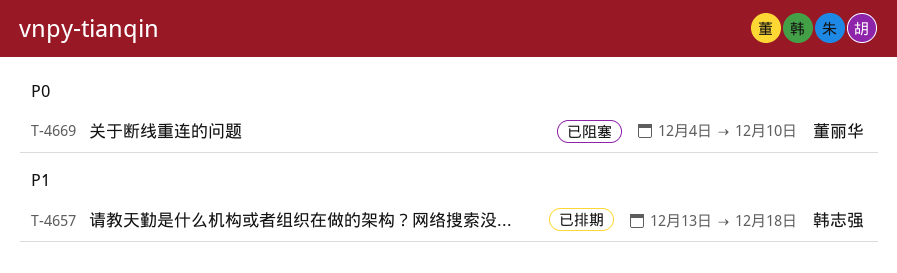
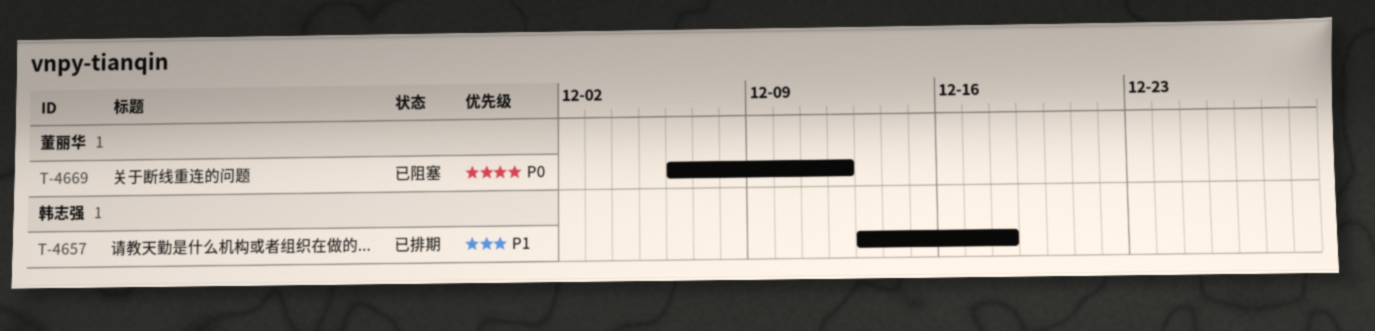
T-4669, start: Dec 4 -> Dec 6
T-4669, due: Dec 10 -> Dec 12

